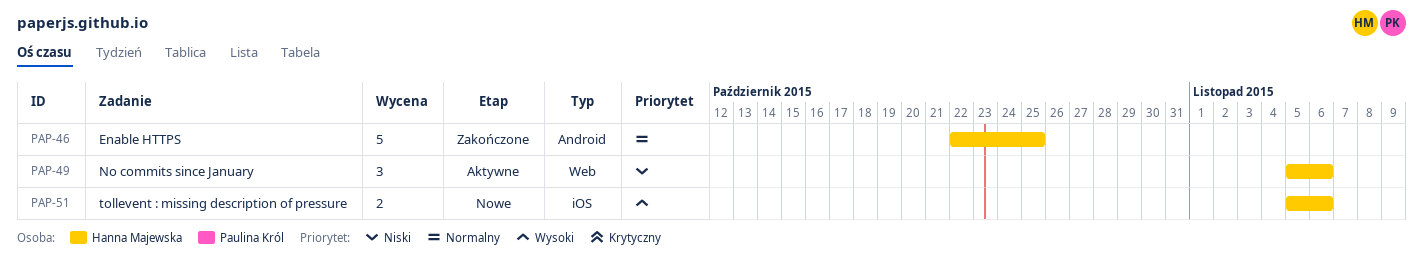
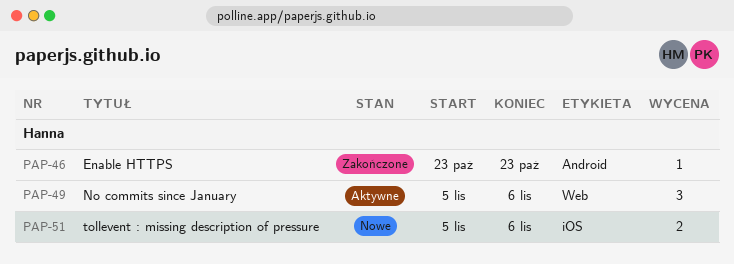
PAP-46, estimate: 5 -> 1
PAP-46, start: Oct 22 -> Oct 23
PAP-46, due: Oct 25 -> Oct 23

